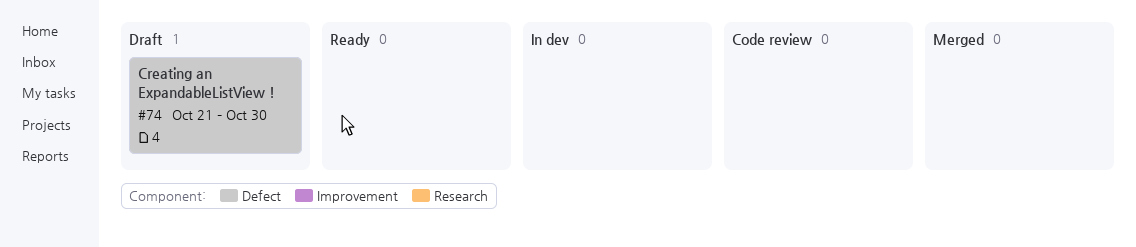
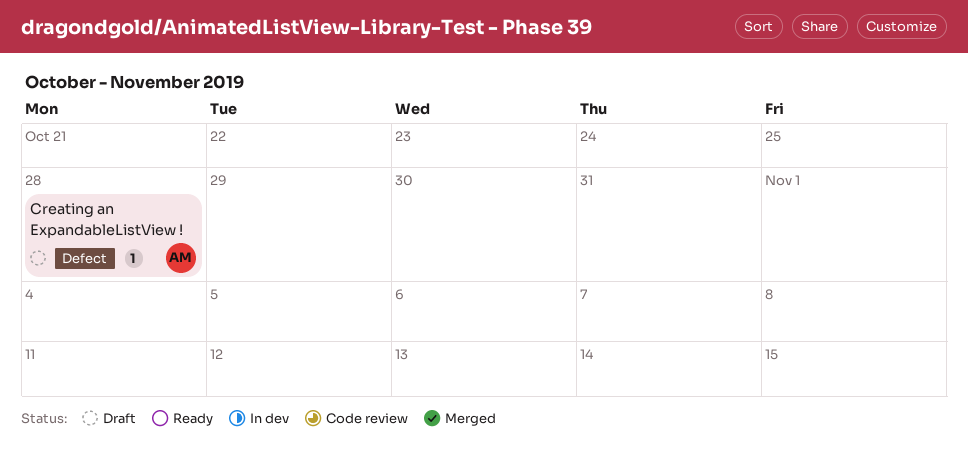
Creating an ExpandableListView !, due: Oct 30 -> Oct 28

